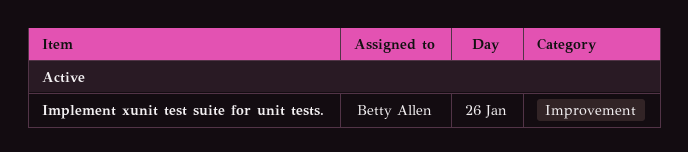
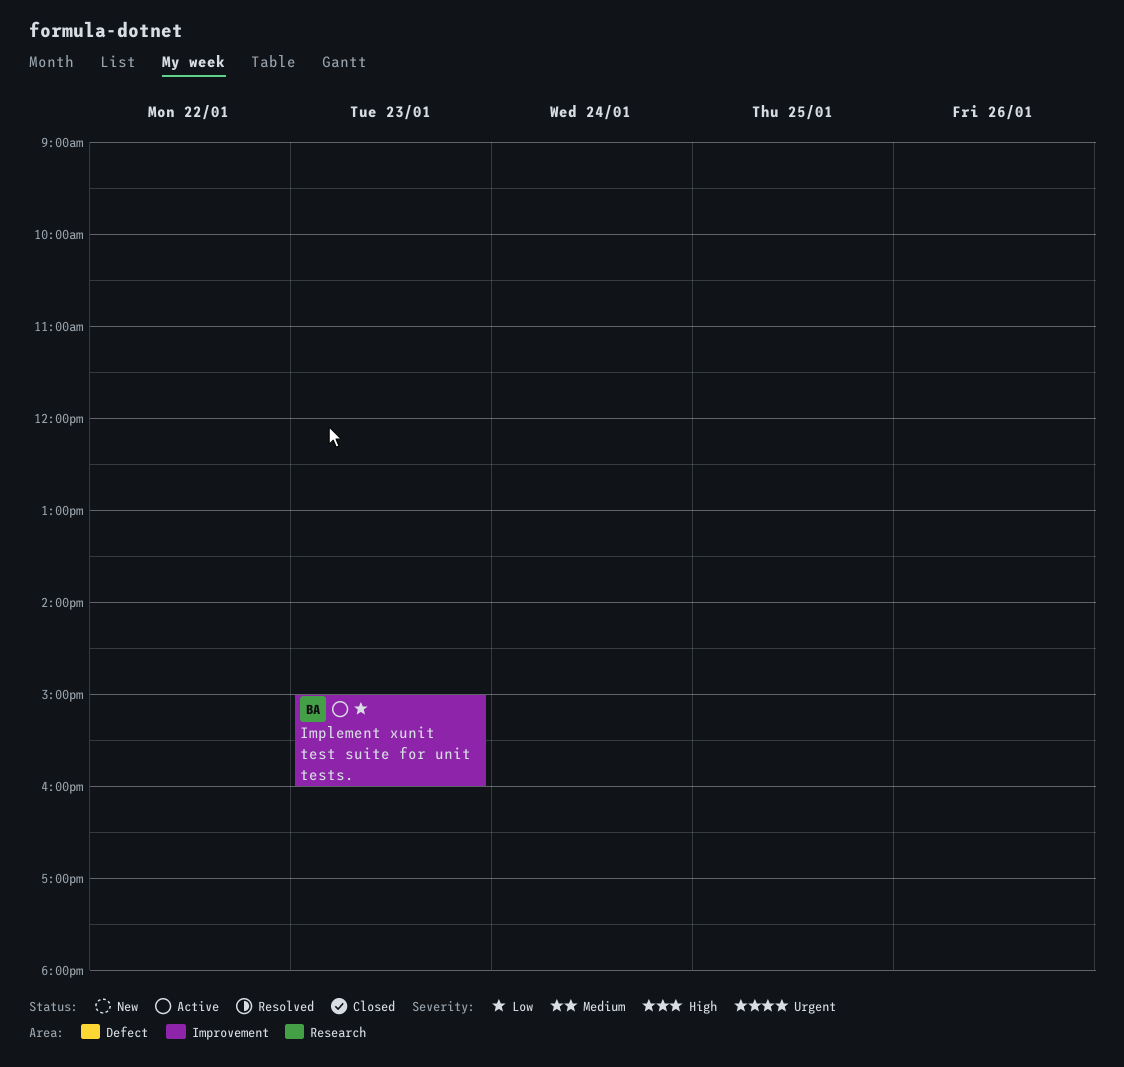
Implement xunit test suite for unit tests., day: Jan 26 -> Jan 23

